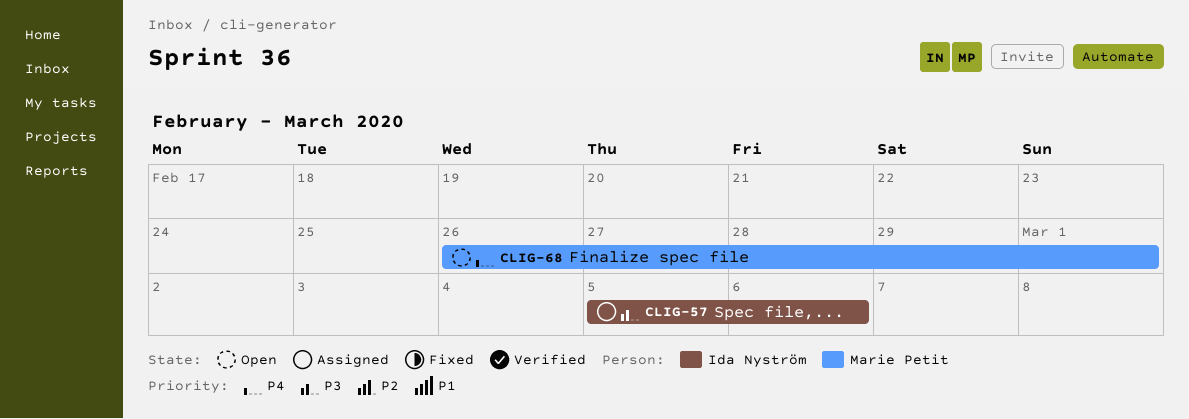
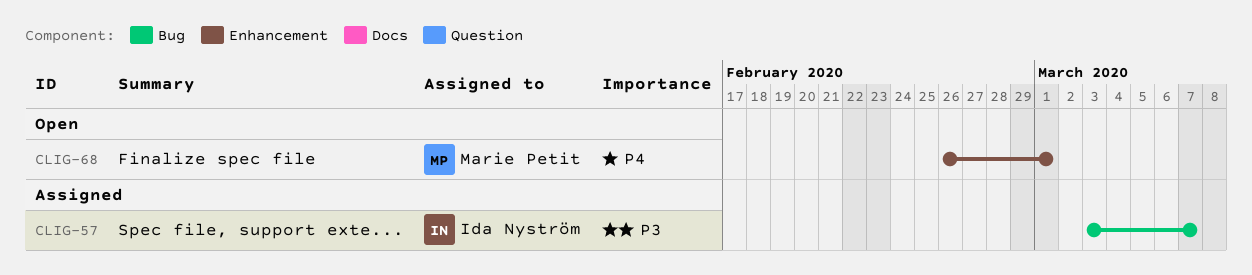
CLIG-57, start: Mar 5 -> Mar 3
CLIG-57, due: Mar 6 -> Mar 7

